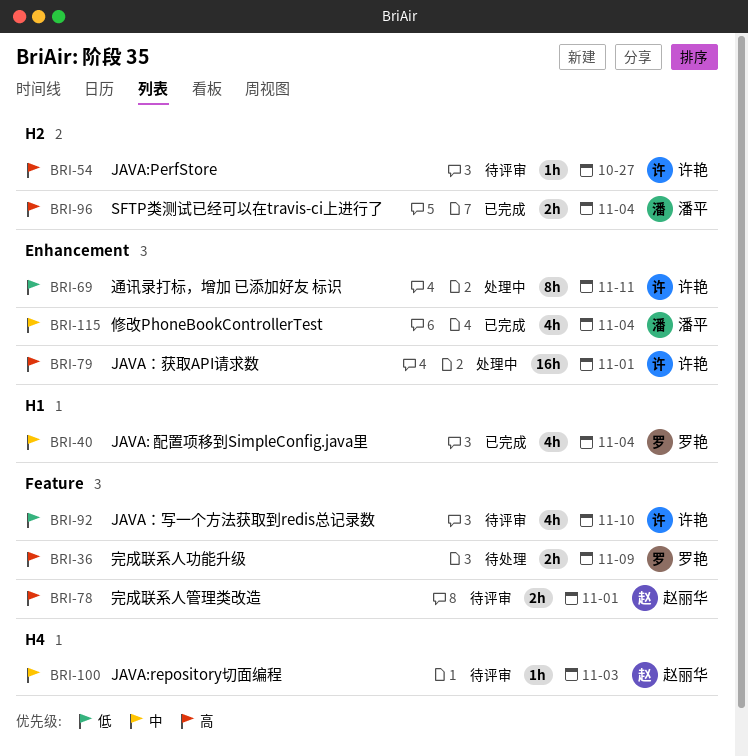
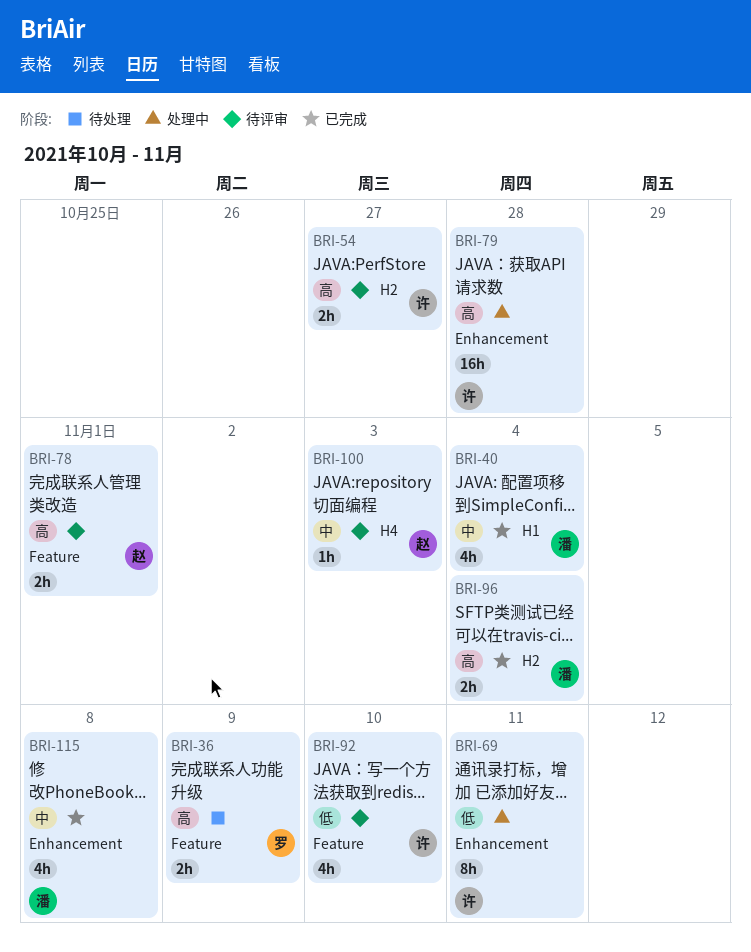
BRI-40, owner: 罗艳 -> 潘平
BRI-54, estimate: 1h -> 2h
BRI-79, due: Nov 1 -> Oct 28
BRI-115, due: Nov 4 -> Nov 8

